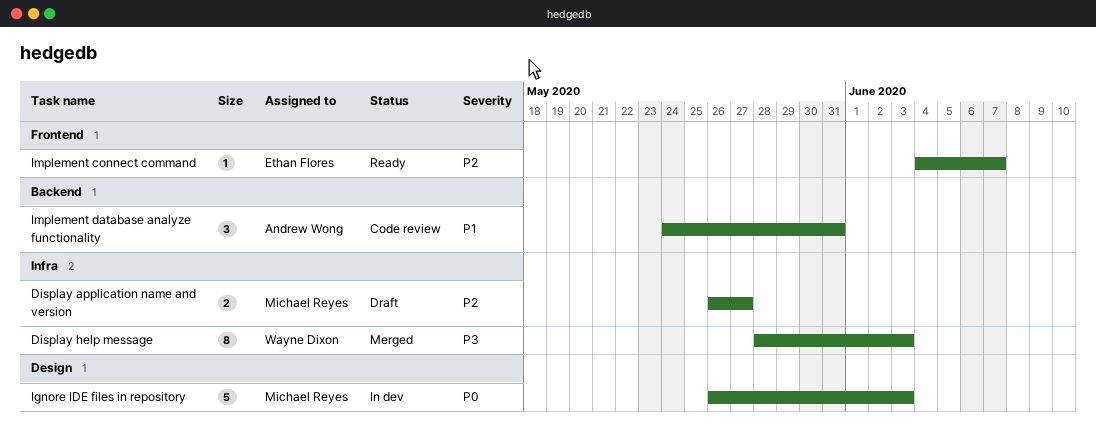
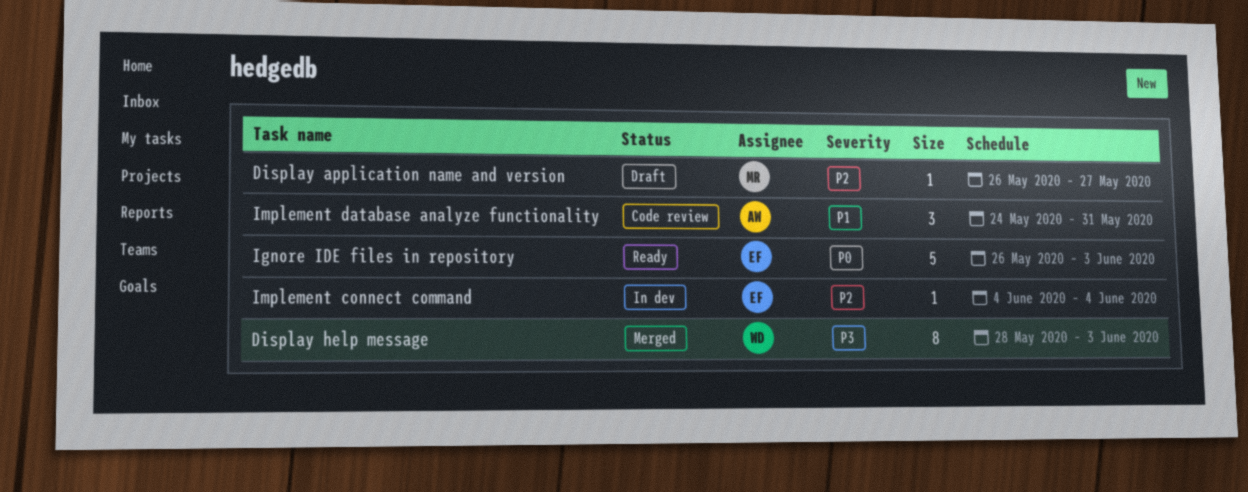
Display application name and version, estimate: 2 -> 1
Ignore IDE files in repository, status: In dev -> Ready
Ignore IDE files in repository, owner: Michael Reyes -> Ethan Flores
Implement connect command, status: Ready -> In dev
Implement connect command, due: Jun 7 -> Jun 4

